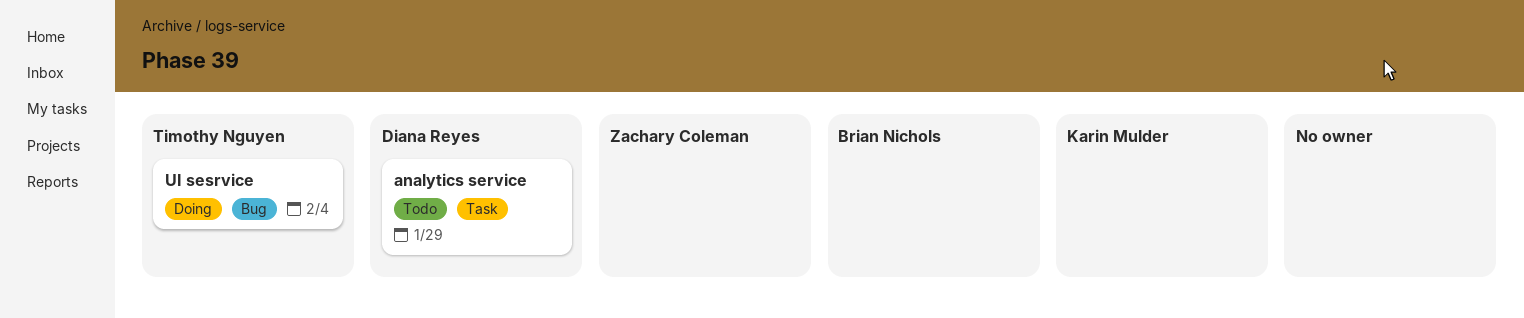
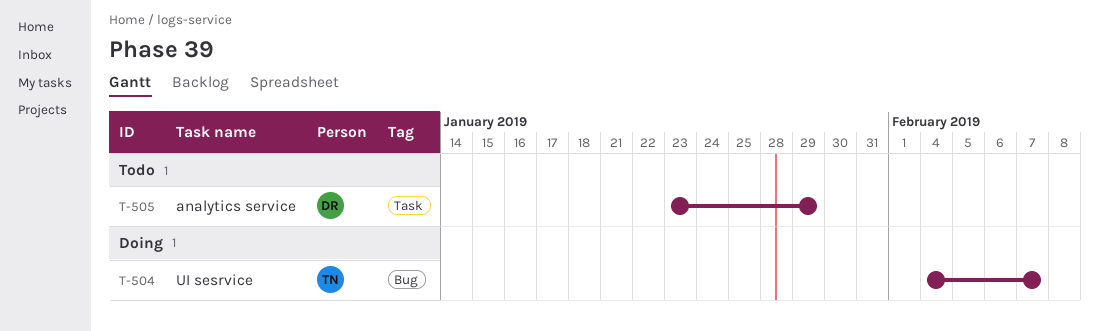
UI sesrvice, due: Feb 4 -> Feb 7

